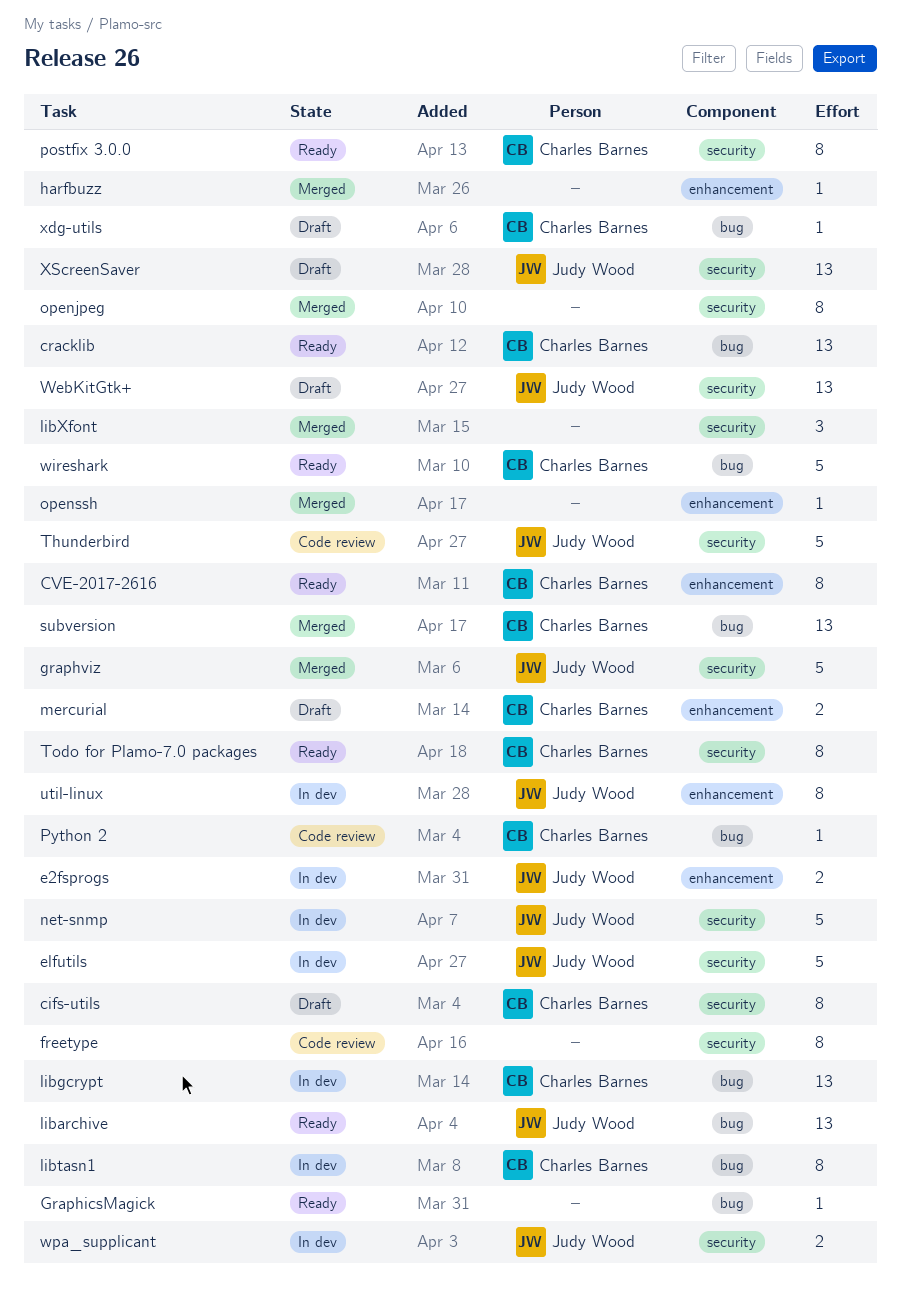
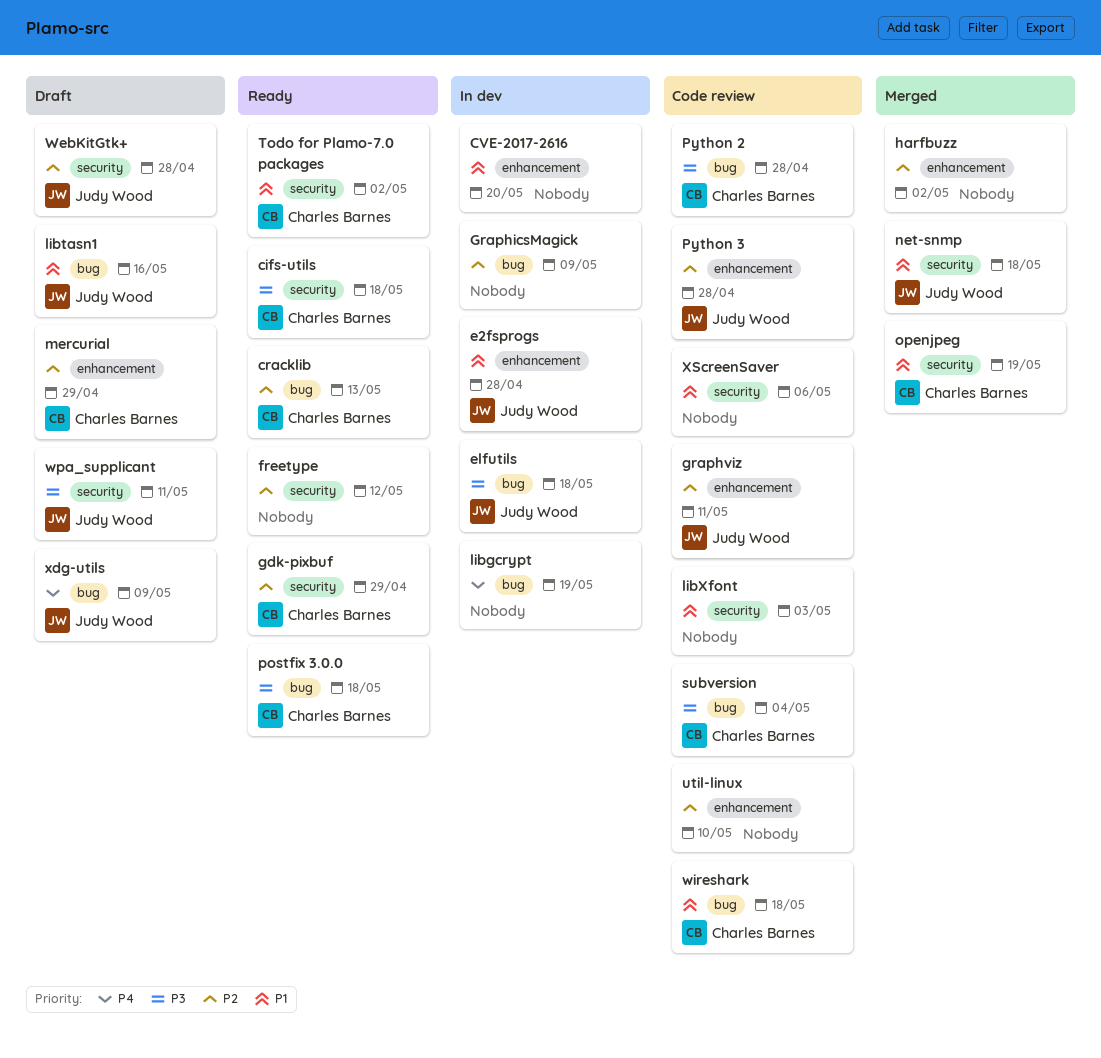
cifs-utils, status: Draft -> Ready
CVE-2017-2616, status: Ready -> In dev
CVE-2017-2616, owner: Charles Barnes -> none
elfutils, label: security -> bug
freetype, status: Code review -> Ready
gdk-pixbuf: none -> present
GraphicsMagick, status: Ready -> In dev
graphviz, status: Merged -> Code review
graphviz, label: security -> enhancement
libarchive: present -> none
libgcrypt, owner: Charles Barnes -> none
libtasn1, status: In dev -> Draft
libtasn1, owner: Charles Barnes -> Judy Wood
libXfont, status: Merged -> Code review
net-snmp, status: In dev -> Merged
openjpeg, owner: none -> Charles Barnes
openssh: present -> none
postfix 3.0.0, label: security -> bug
Python 3: none -> present
subversion, status: Merged -> Code review
Thunderbird: present -> none
util-linux, status: In dev -> Code review
util-linux, owner: Judy Wood -> none
wireshark, status: Ready -> Code review
wpa_supplicant, status: In dev -> Draft
xdg-utils, owner: Charles Barnes -> Judy Wood
XScreenSaver, status: Draft -> Code review
XScreenSaver, owner: Judy Wood -> none

